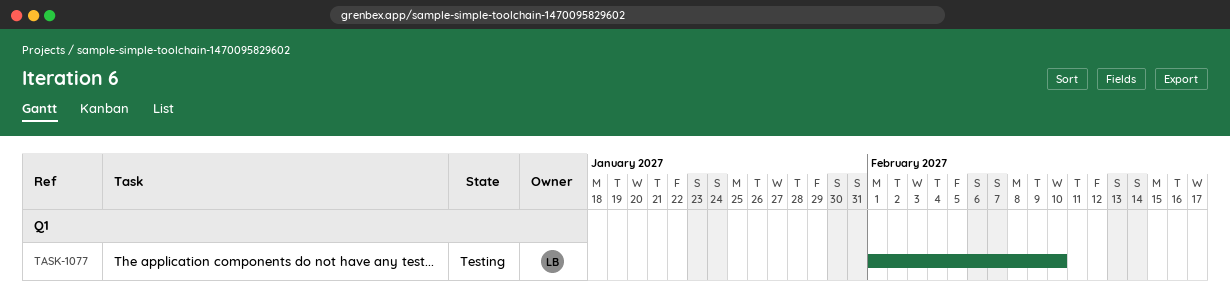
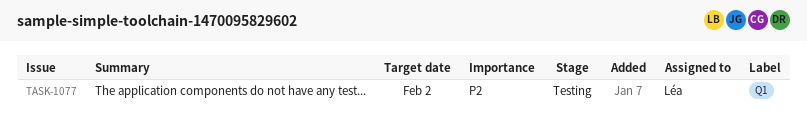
TASK-1077, due: Feb 10 -> Feb 2

